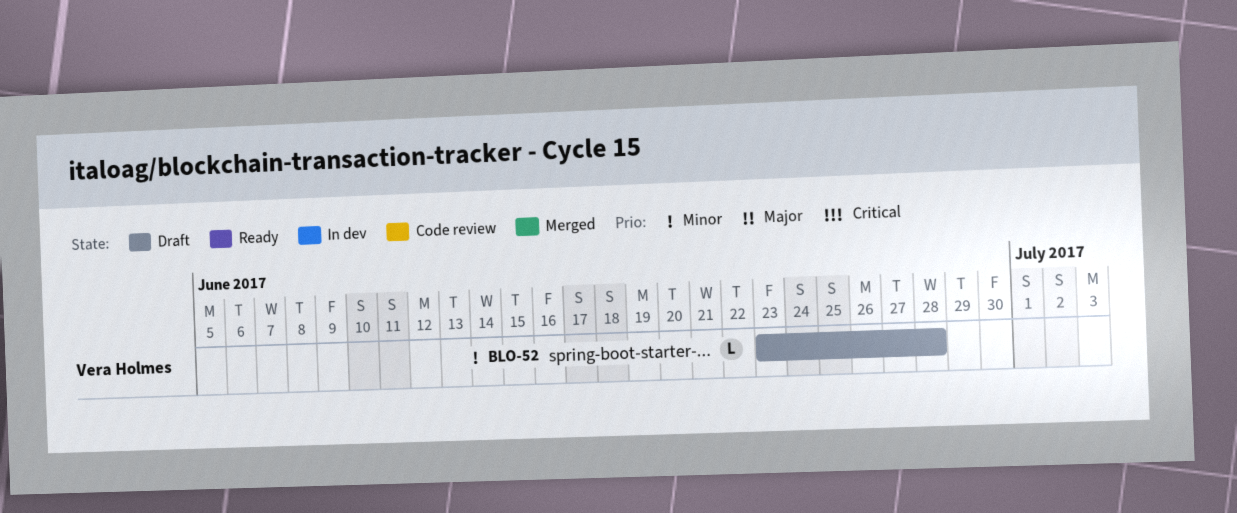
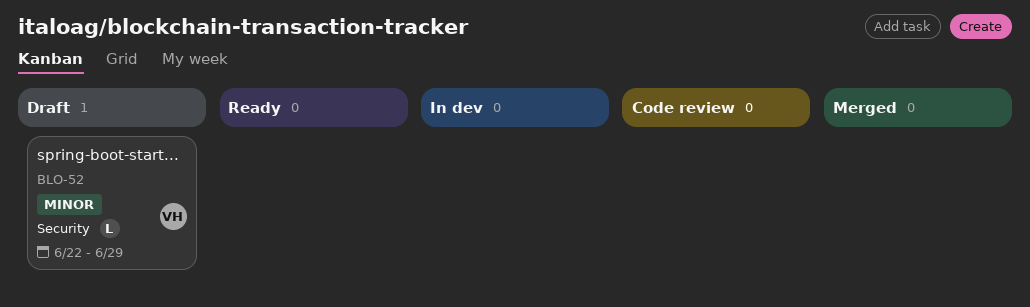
BLO-52, start: Jun 23 -> Jun 22
BLO-52, due: Jun 28 -> Jun 29

